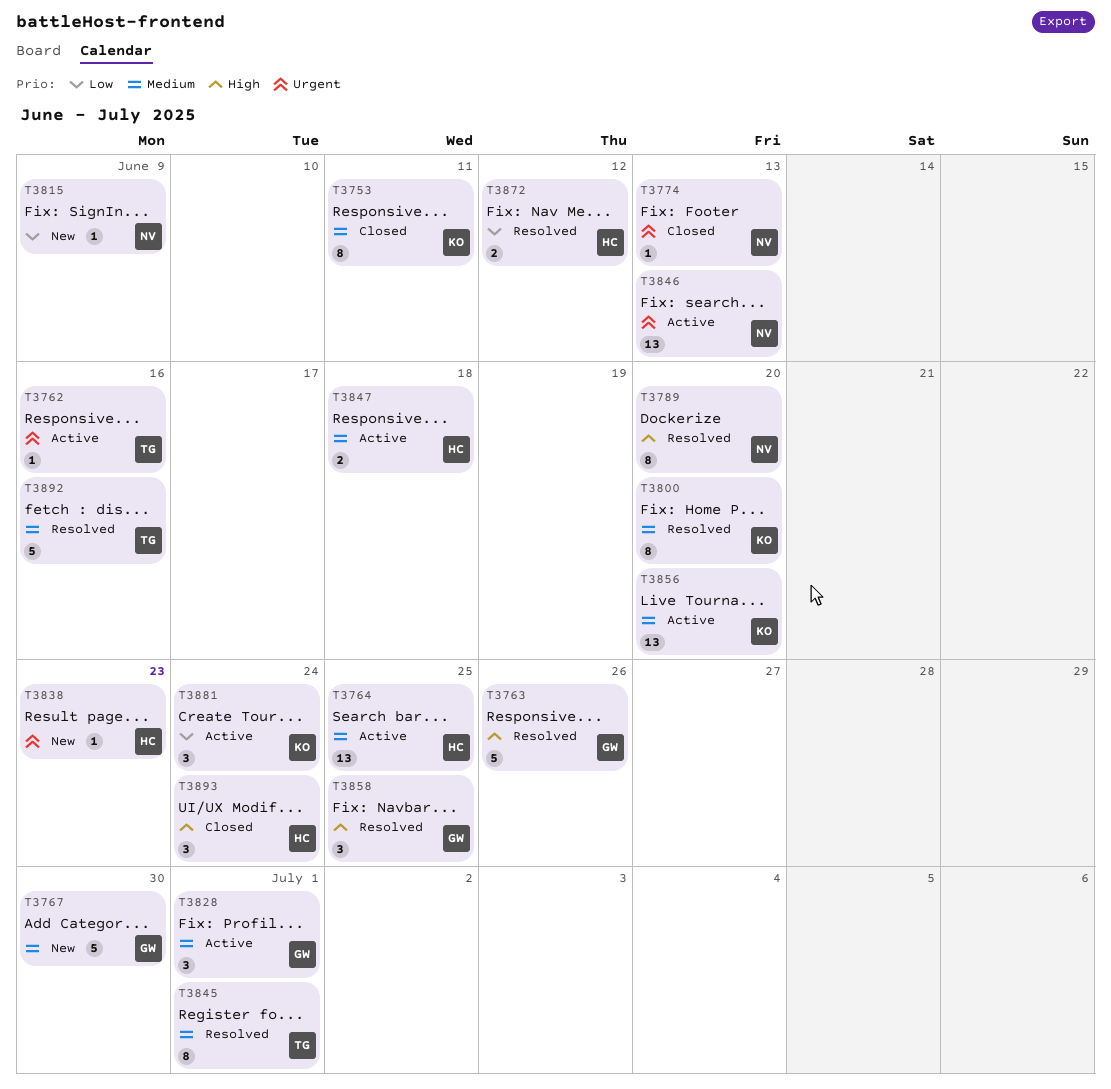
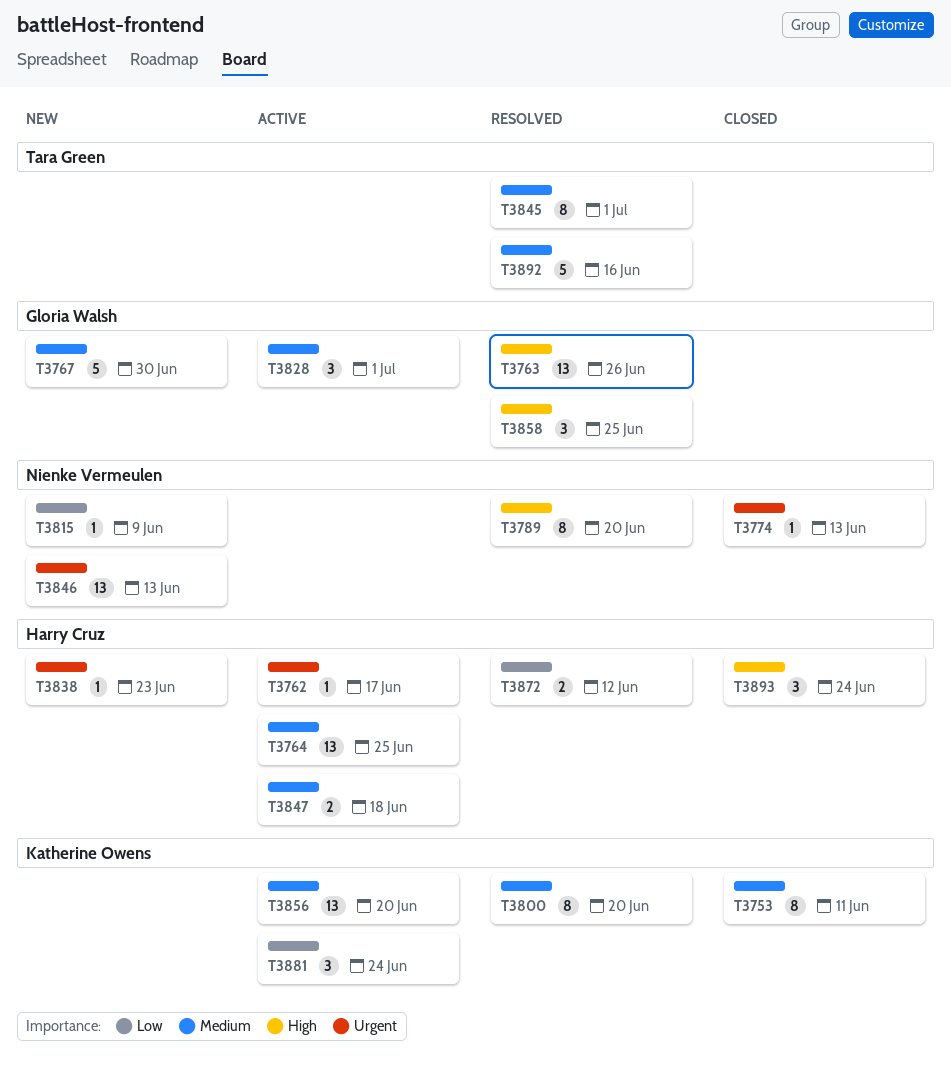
T3762, owner: Tara Green -> Harry Cruz
T3762, due: Jun 16 -> Jun 17
T3763, estimate: 5 -> 13
T3846, status: Active -> New

